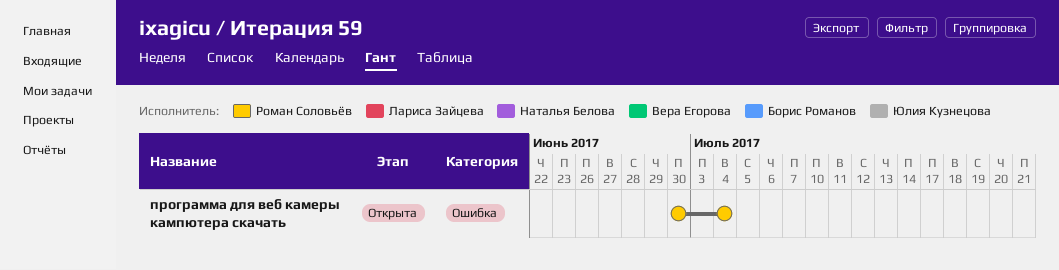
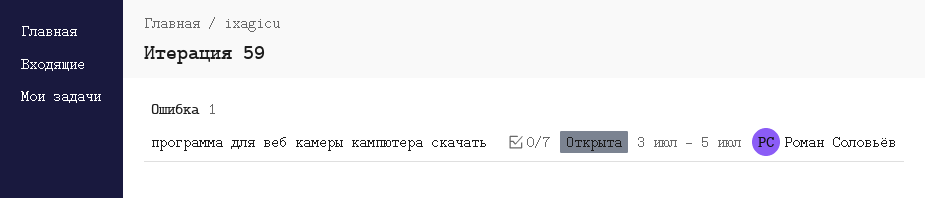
программа для веб камеры кампютера скачать, start: Jun 30 -> Jul 3
программа для веб камеры кампютера скачать, due: Jul 4 -> Jul 5

